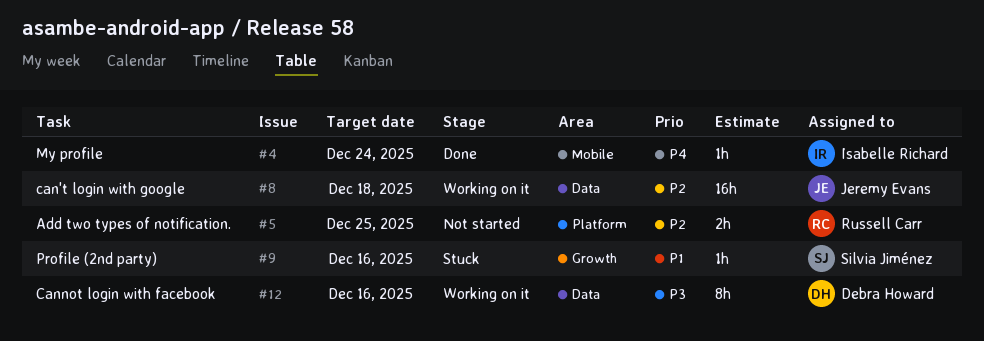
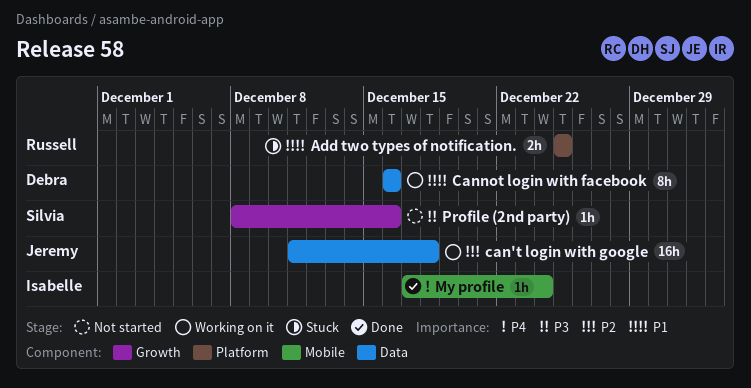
Add two types of notification., status: Not started -> Stuck
Add two types of notification., priority: P2 -> P1
Cannot login with facebook, priority: P3 -> P1
Profile (2nd party), status: Stuck -> Not started
Profile (2nd party), priority: P1 -> P3

